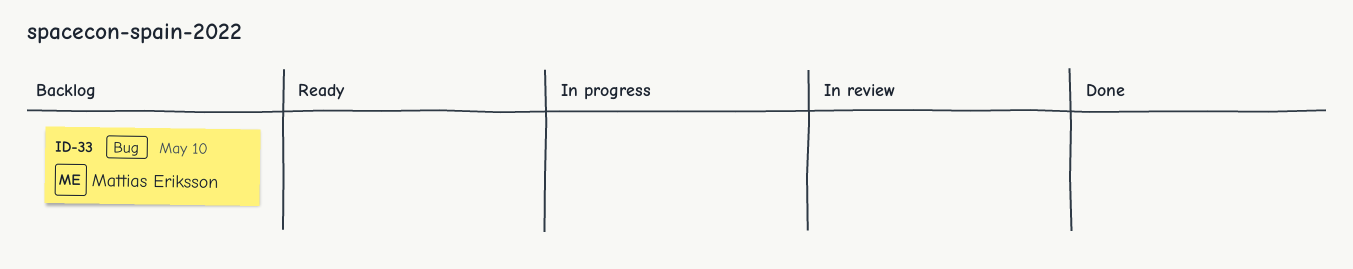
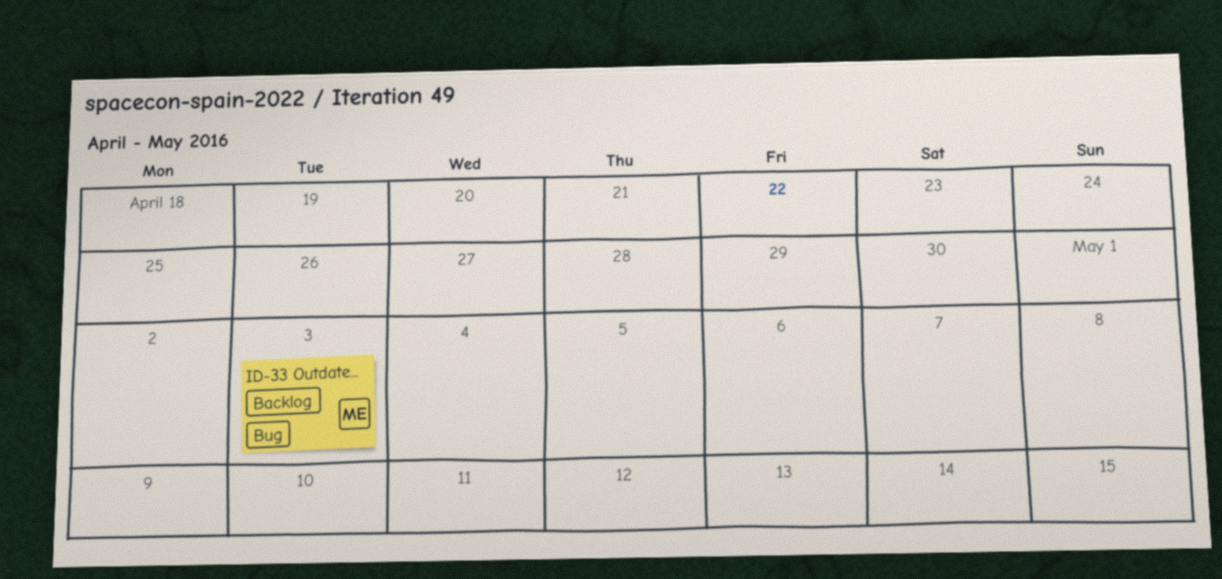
ID-33, due: May 10 -> May 3

